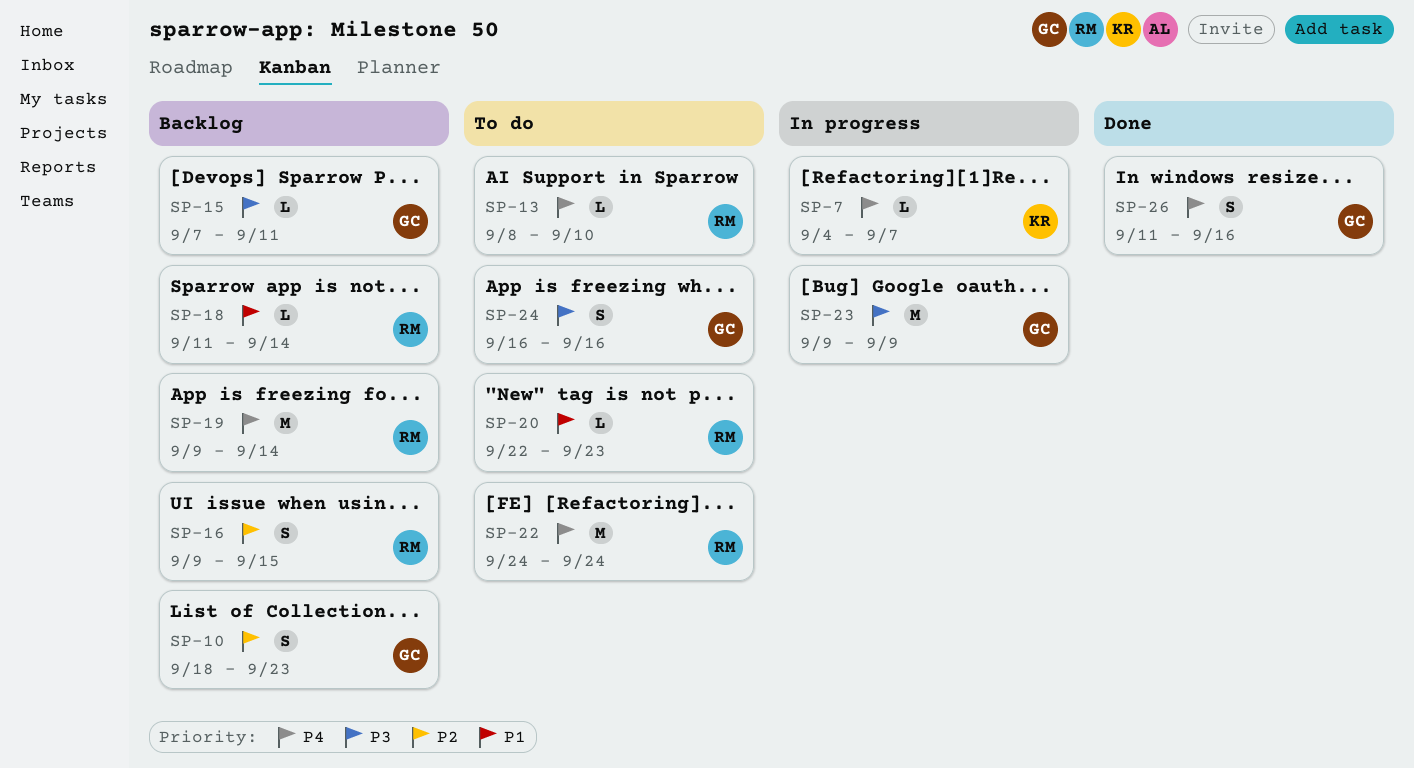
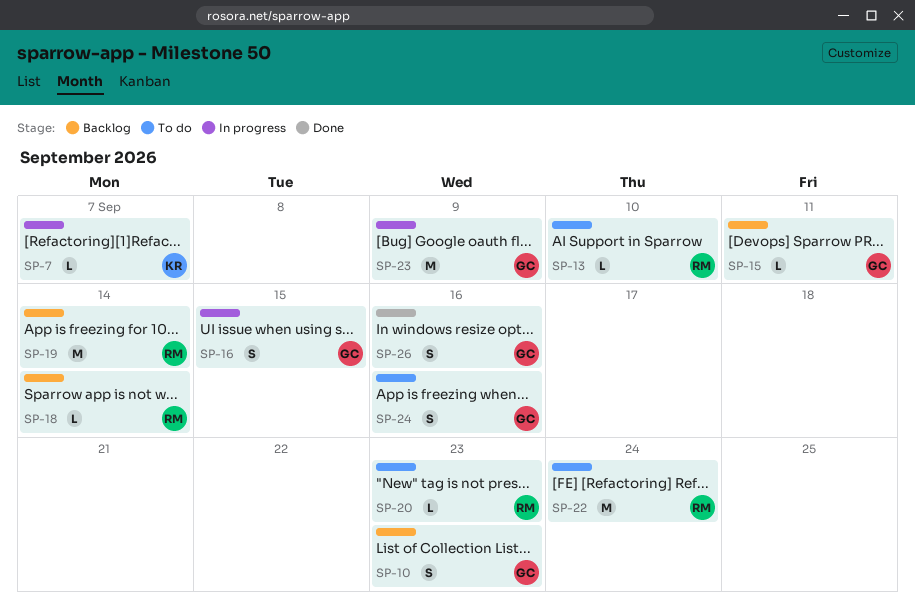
SP-16, status: Backlog -> In progress
SP-16, owner: RM -> GC

